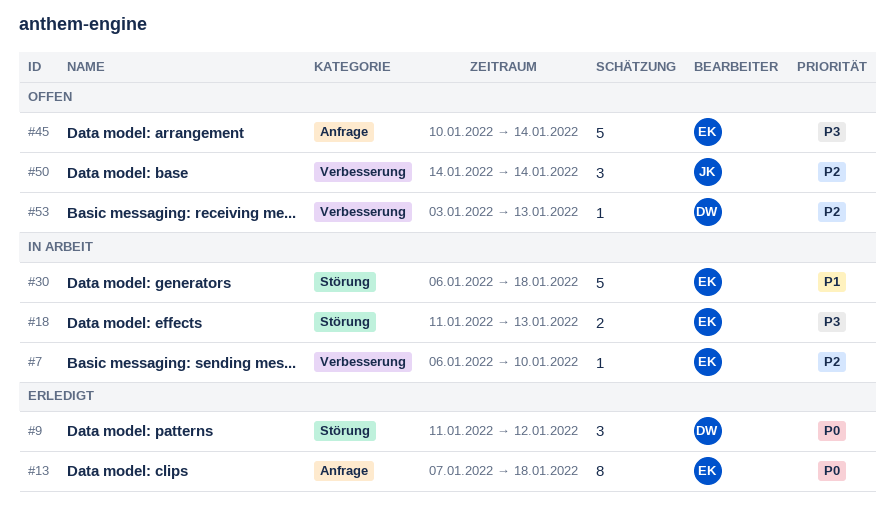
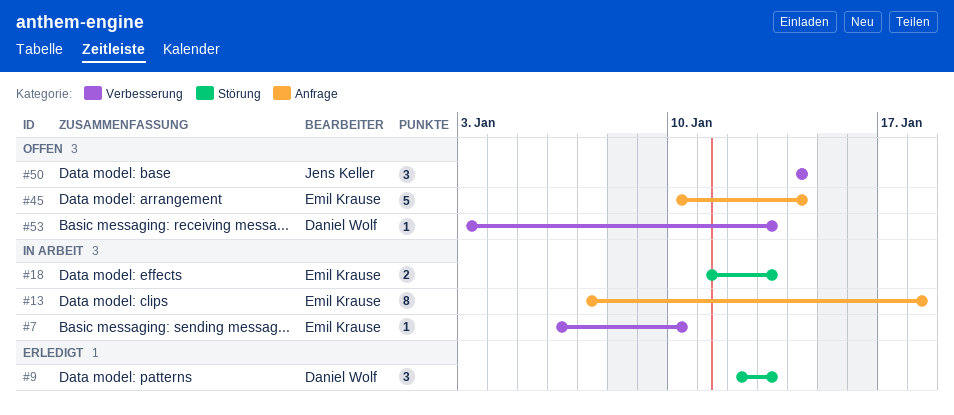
#9, start: Jan 11 -> Jan 12
#9, due: Jan 12 -> Jan 13
#13, status: Erledigt -> In Arbeit
#30: present -> none

